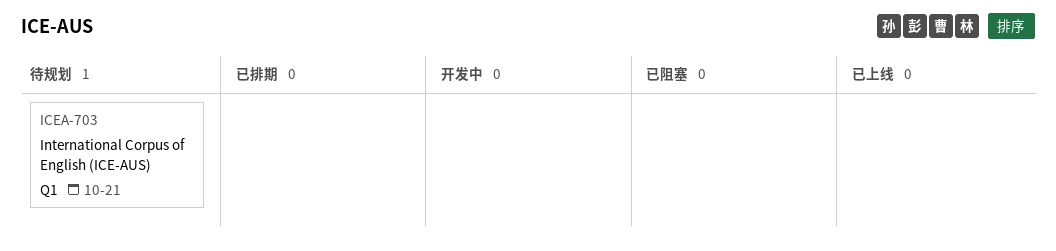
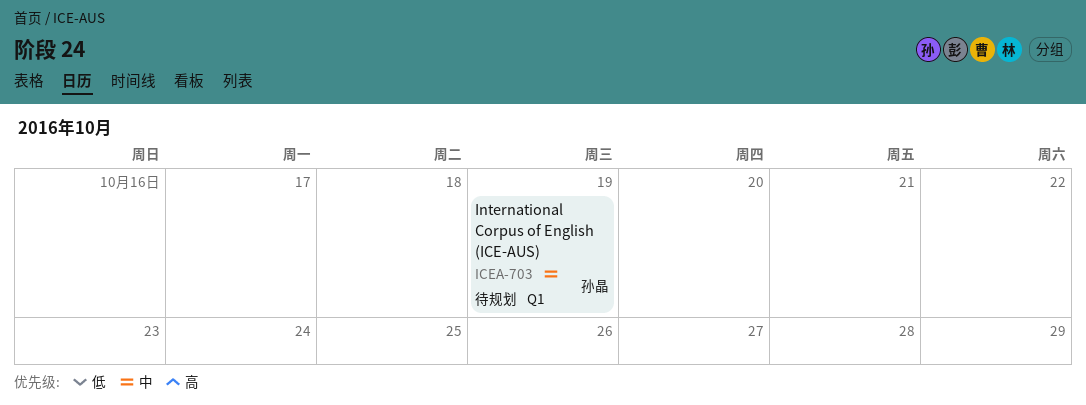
ICEA-703, due: Oct 21 -> Oct 19

